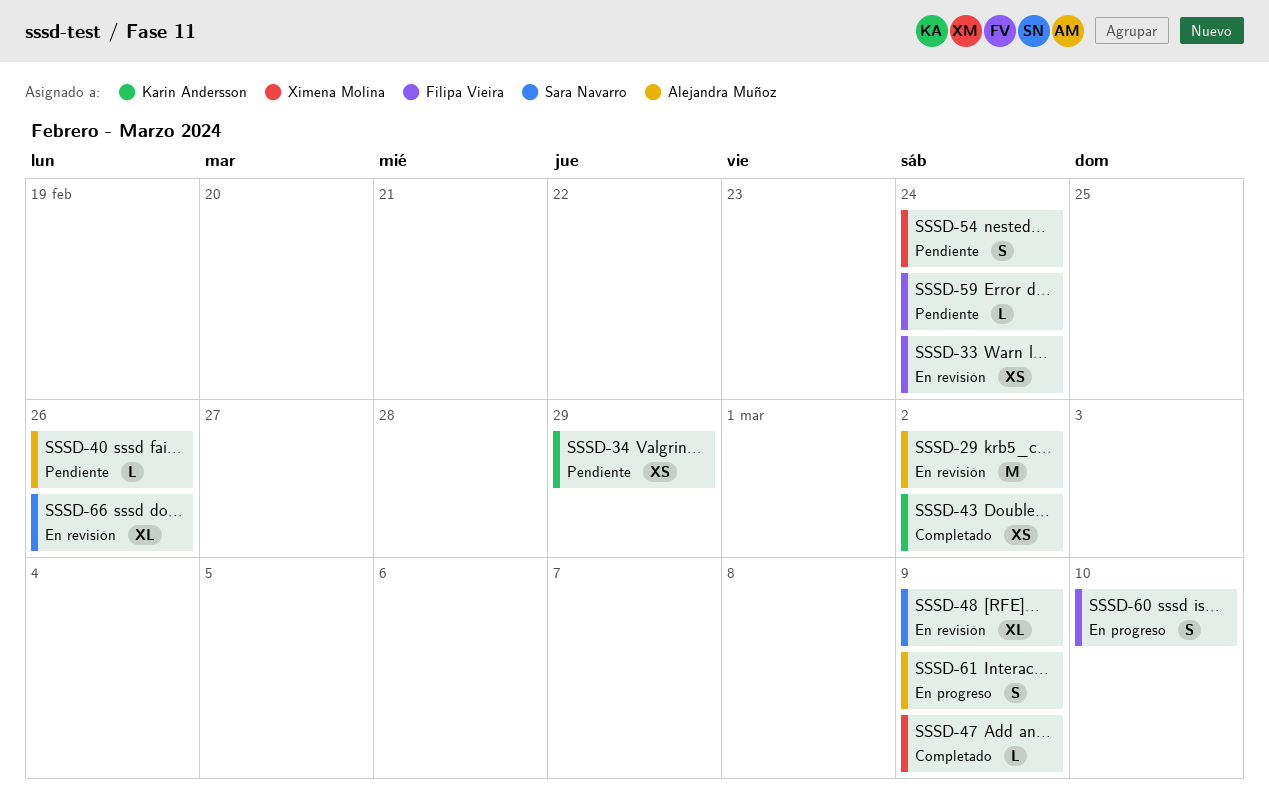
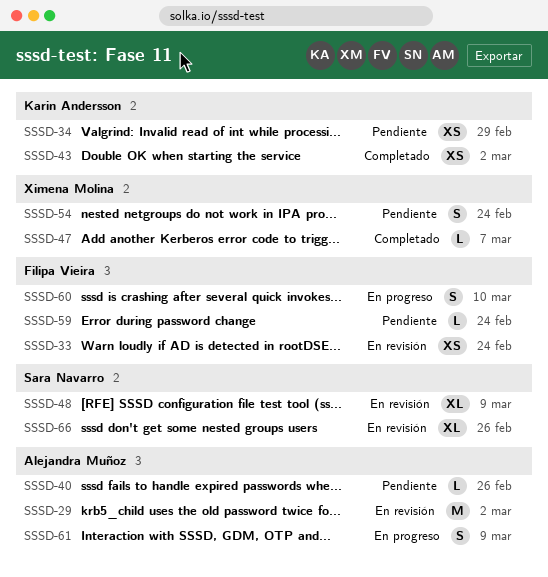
SSSD-47, due: Mar 9 -> Mar 7

